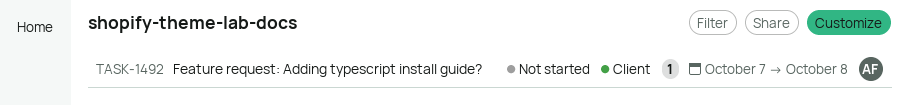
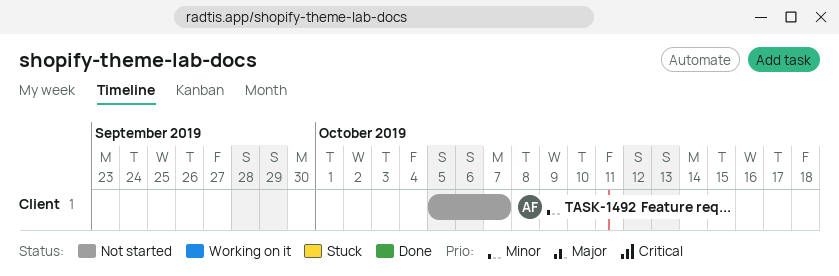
TASK-1492, start: Oct 7 -> Oct 5
TASK-1492, due: Oct 8 -> Oct 7

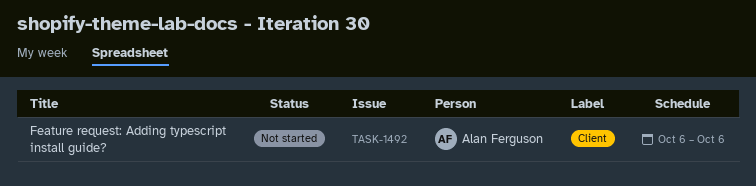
TASK-1492, start: Oct 5 -> Oct 6
TASK-1492, due: Oct 7 -> Oct 6

